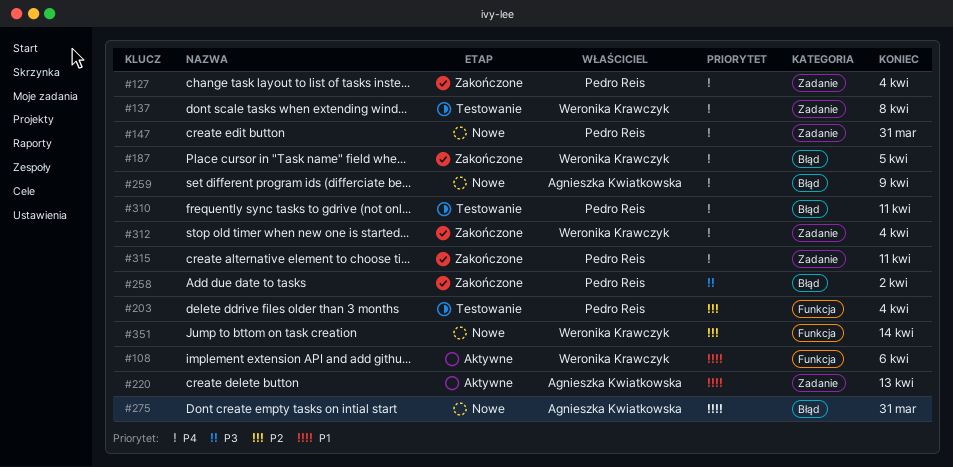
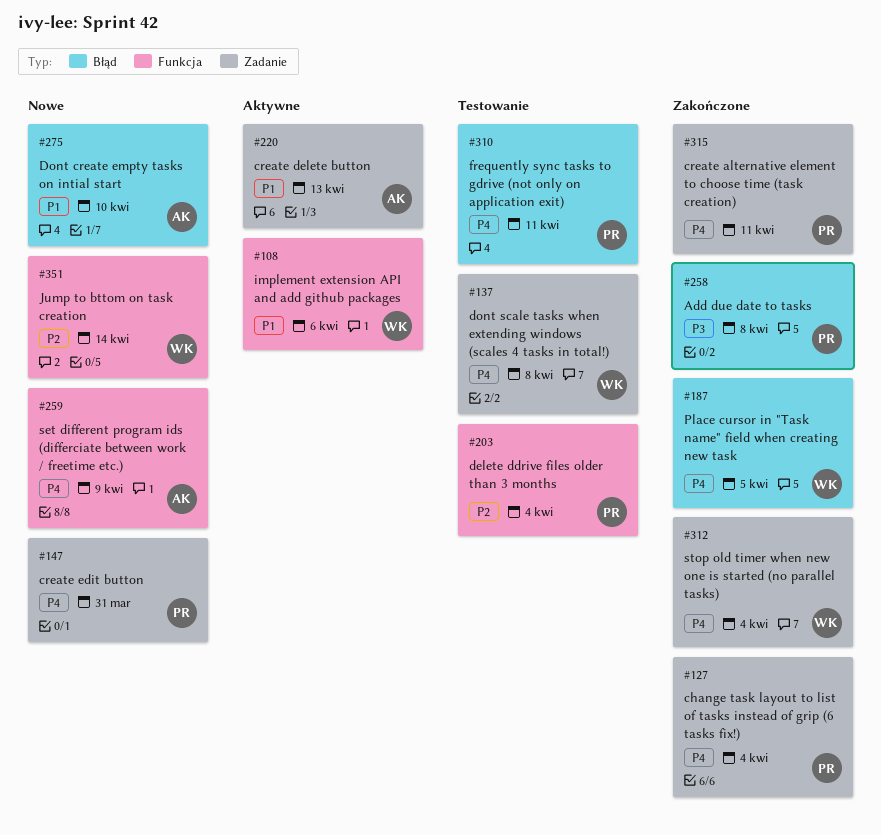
#258, due: Apr 2 -> Apr 8
#259, label: Błąd -> Funkcja
#275, due: Mar 31 -> Apr 10

